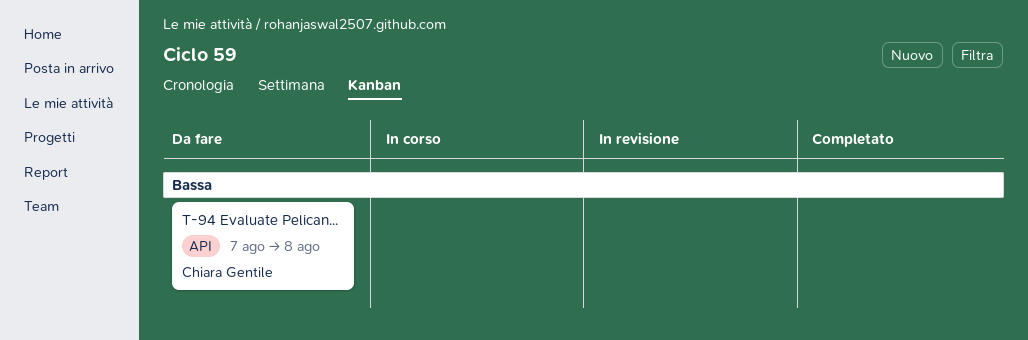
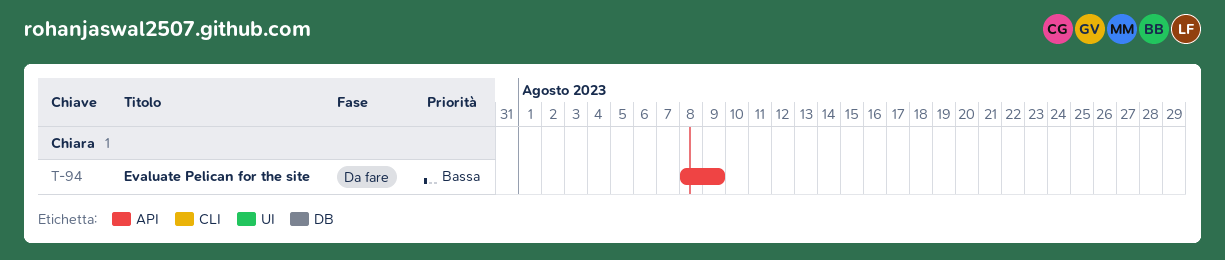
T-94, start: Aug 7 -> Aug 8
T-94, due: Aug 8 -> Aug 9

